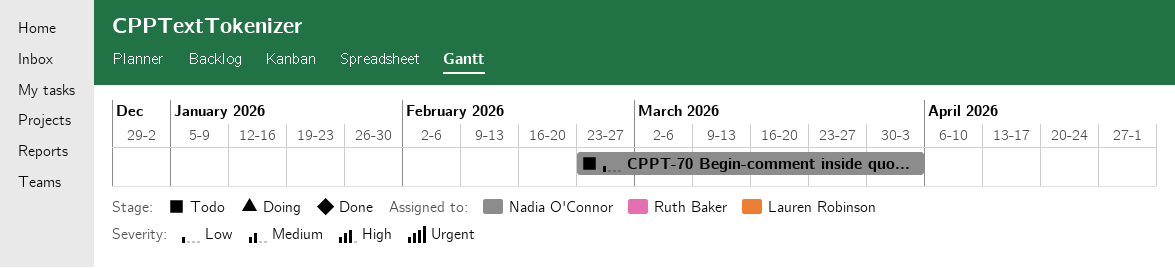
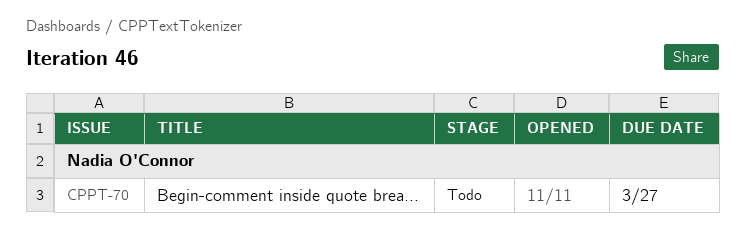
CPPT-70, due: Apr 3 -> Mar 27

